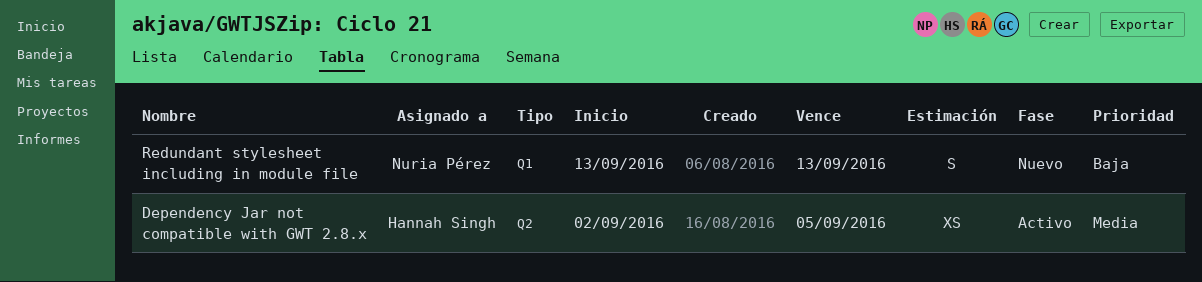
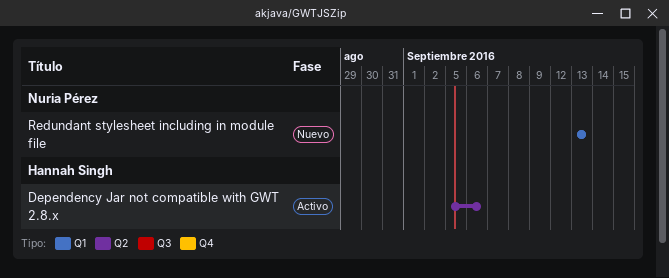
Dependency Jar not compatible with GWT 2.8.x, start: Sep 2 -> Sep 5
Dependency Jar not compatible with GWT 2.8.x, due: Sep 5 -> Sep 6

